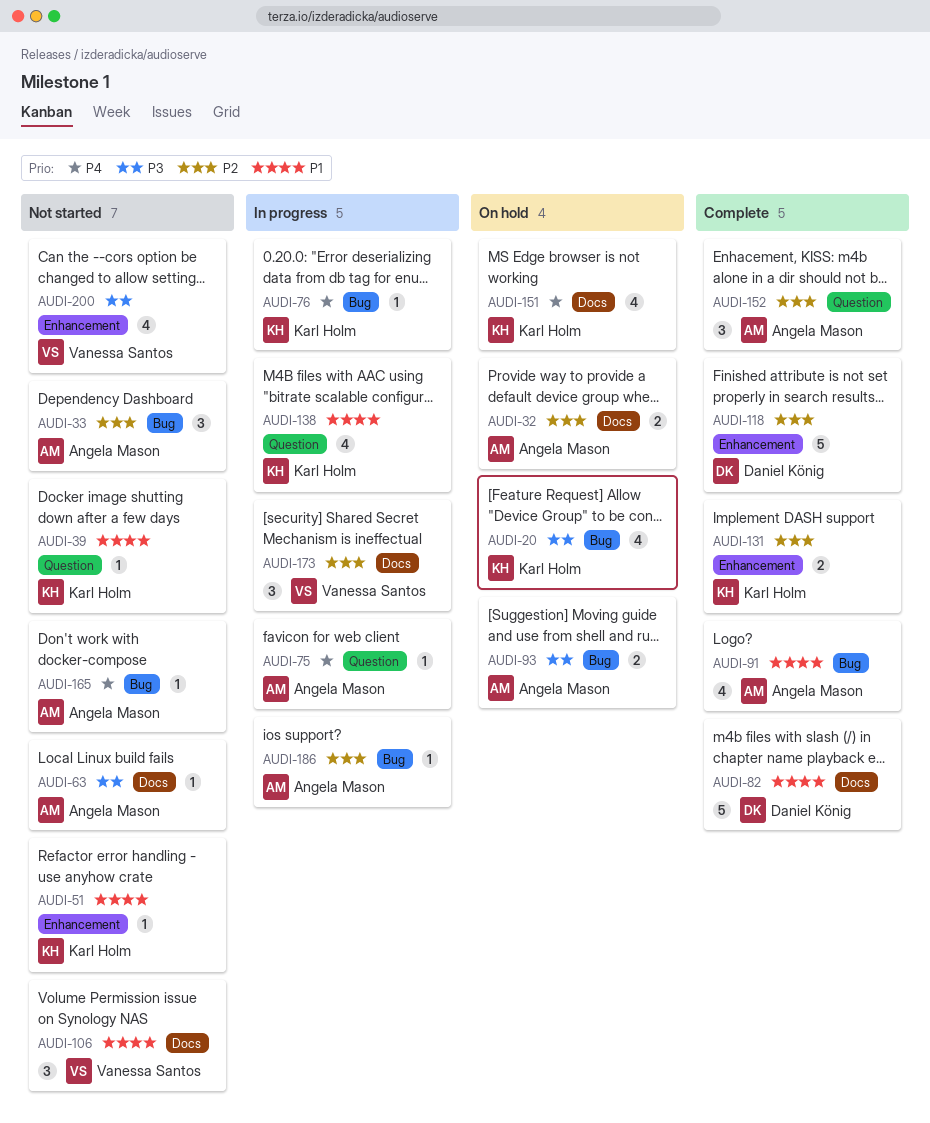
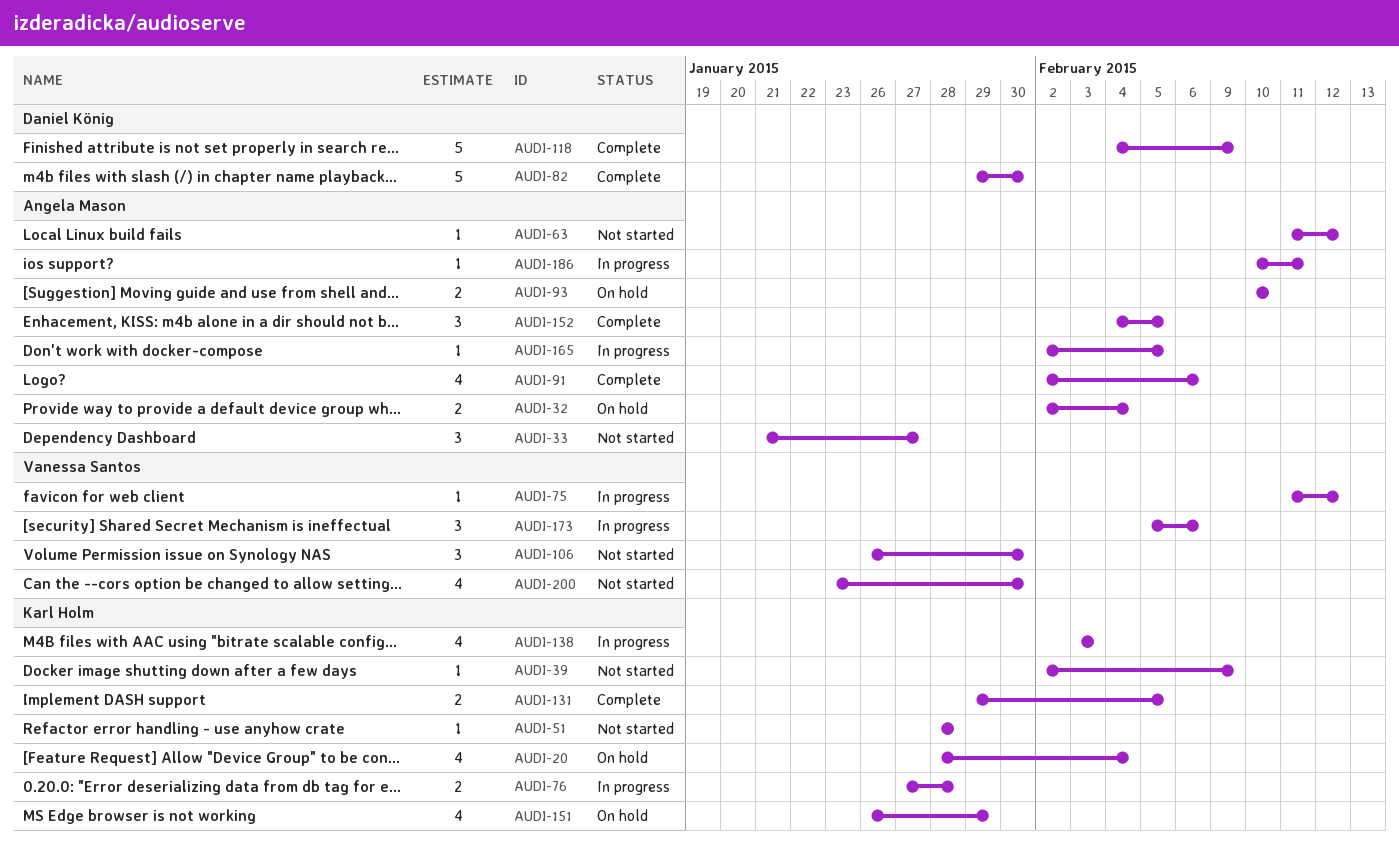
AUDI-75, owner: Angela Mason -> Vanessa Santos
AUDI-76, estimate: 1 -> 2
AUDI-165, status: Not started -> In progress

